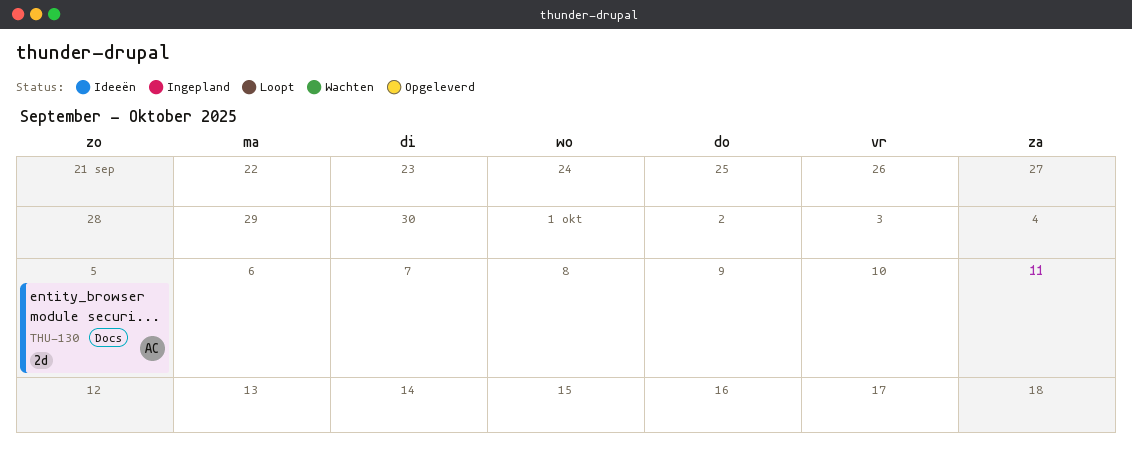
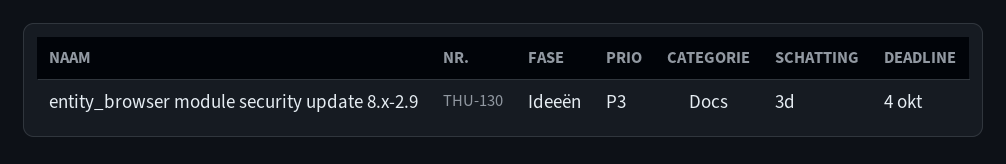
THU-130, estimate: 2d -> 3d
THU-130, due: Oct 5 -> Oct 4

